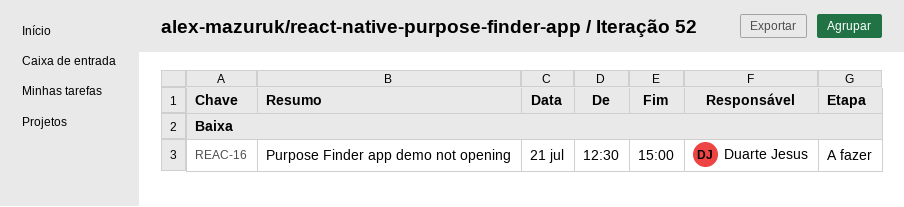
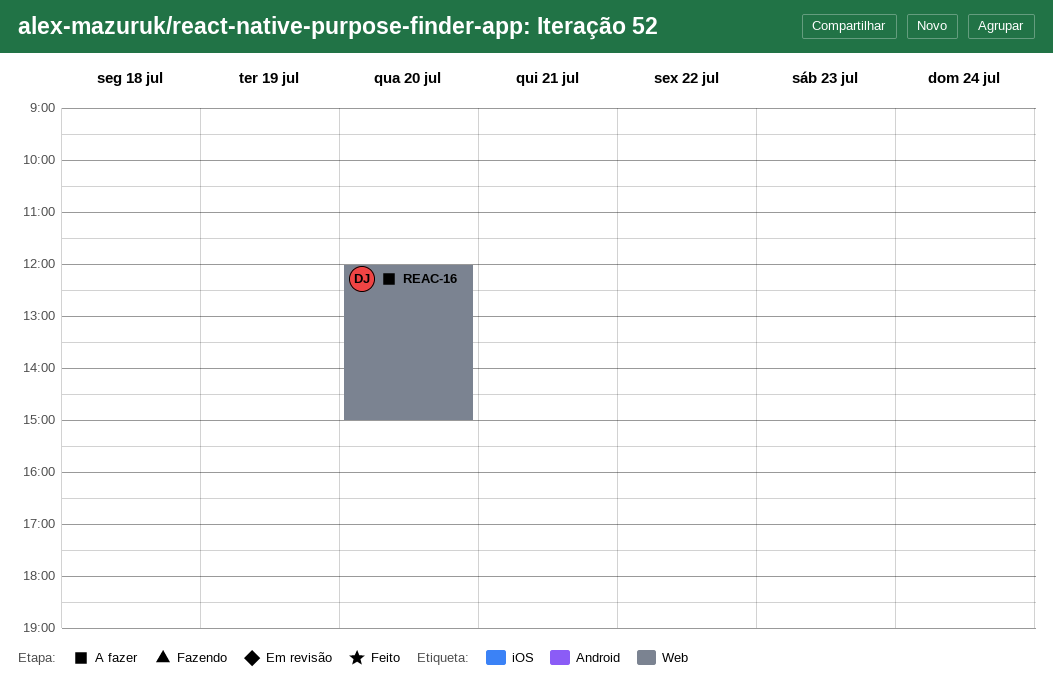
REAC-16, day: Jul 21 -> Jul 20
REAC-16, begins: 12:30 -> 12:00

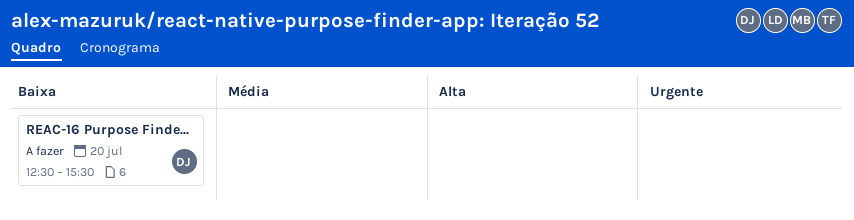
REAC-16, begins: 12:00 -> 12:30
REAC-16, ends: 15:00 -> 15:30

